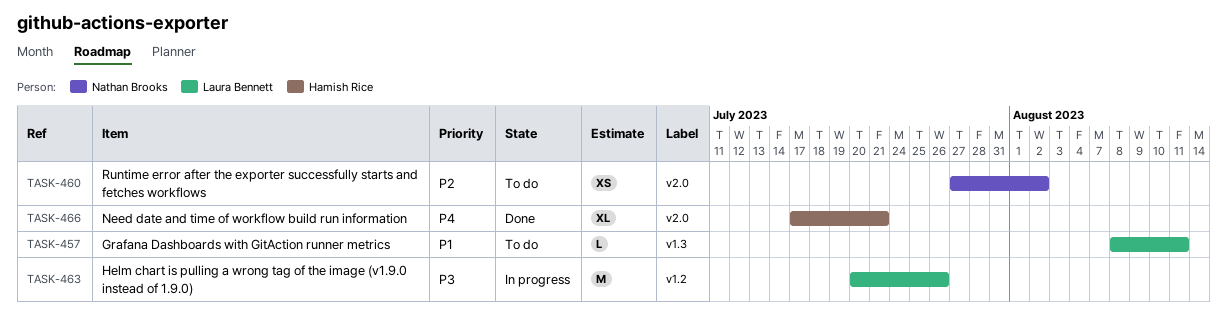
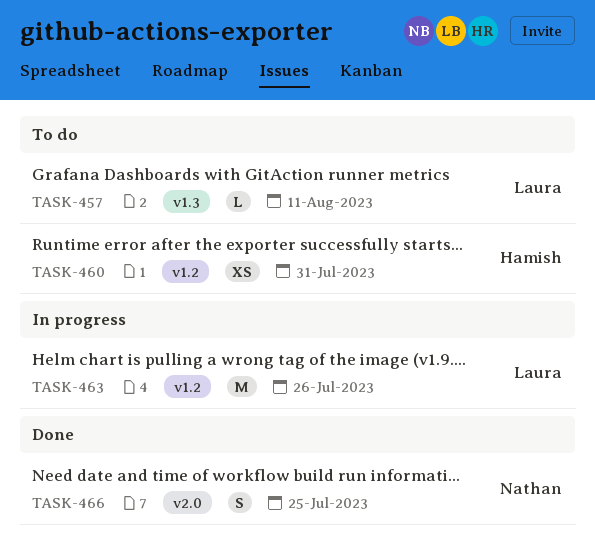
TASK-460, owner: Nathan Brooks -> Hamish Rice
TASK-460, label: v2.0 -> v1.2
TASK-460, due: Aug 2 -> Jul 31
TASK-466, owner: Hamish Rice -> Nathan Brooks
TASK-466, estimate: XL -> S
TASK-466, due: Jul 21 -> Jul 25

